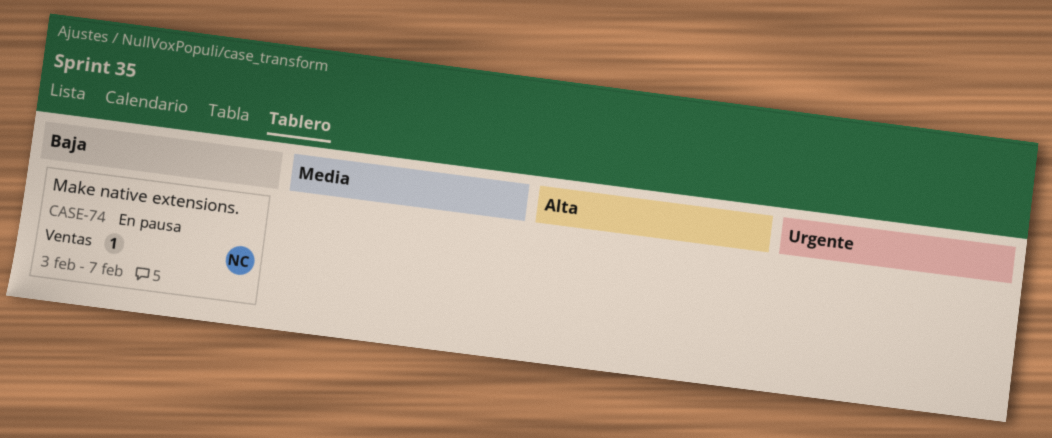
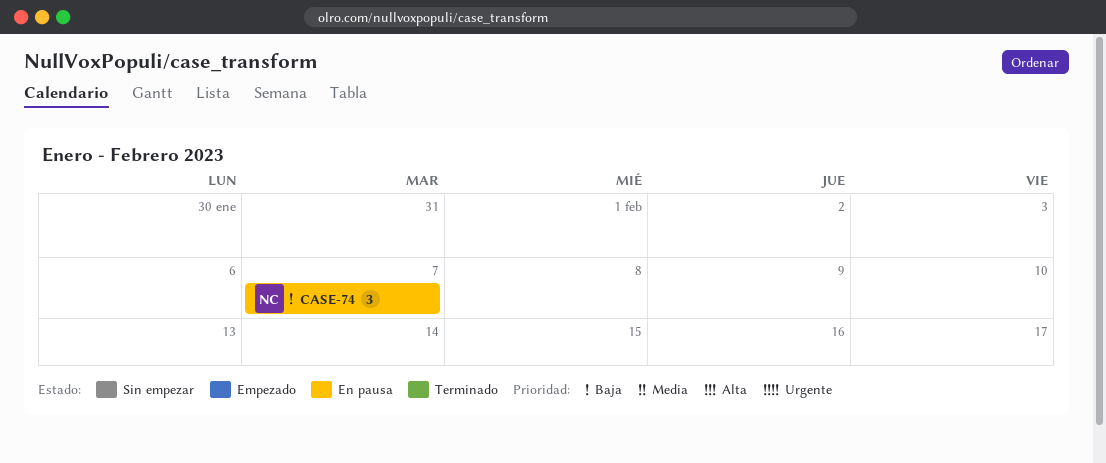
CASE-74, estimate: 1 -> 3
CASE-74, start: Feb 3 -> Feb 7

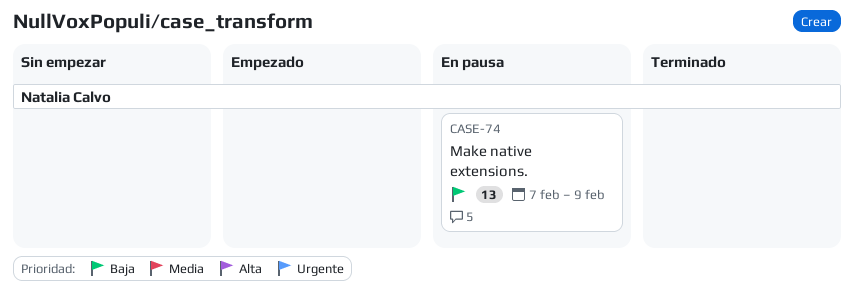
CASE-74, estimate: 3 -> 13
CASE-74, due: Feb 7 -> Feb 9

